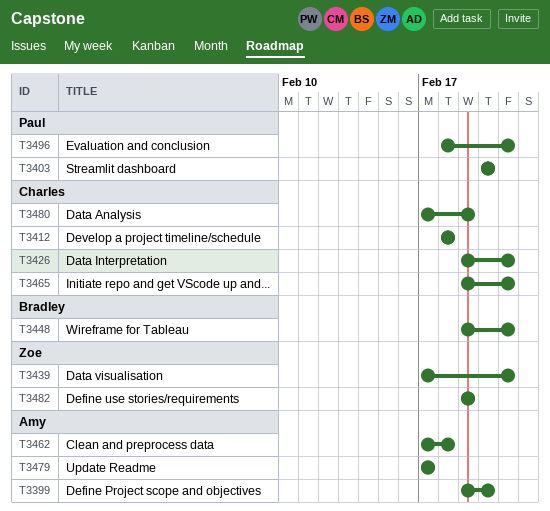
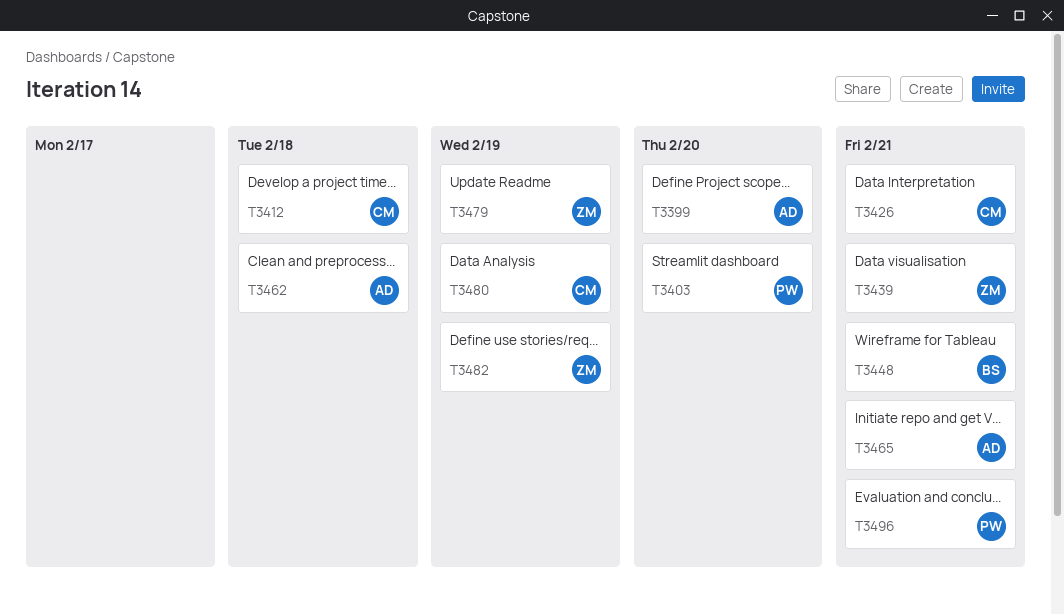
T3465, owner: Charles -> Amy
T3479, owner: Amy -> Zoe
T3479, due: Feb 17 -> Feb 19

